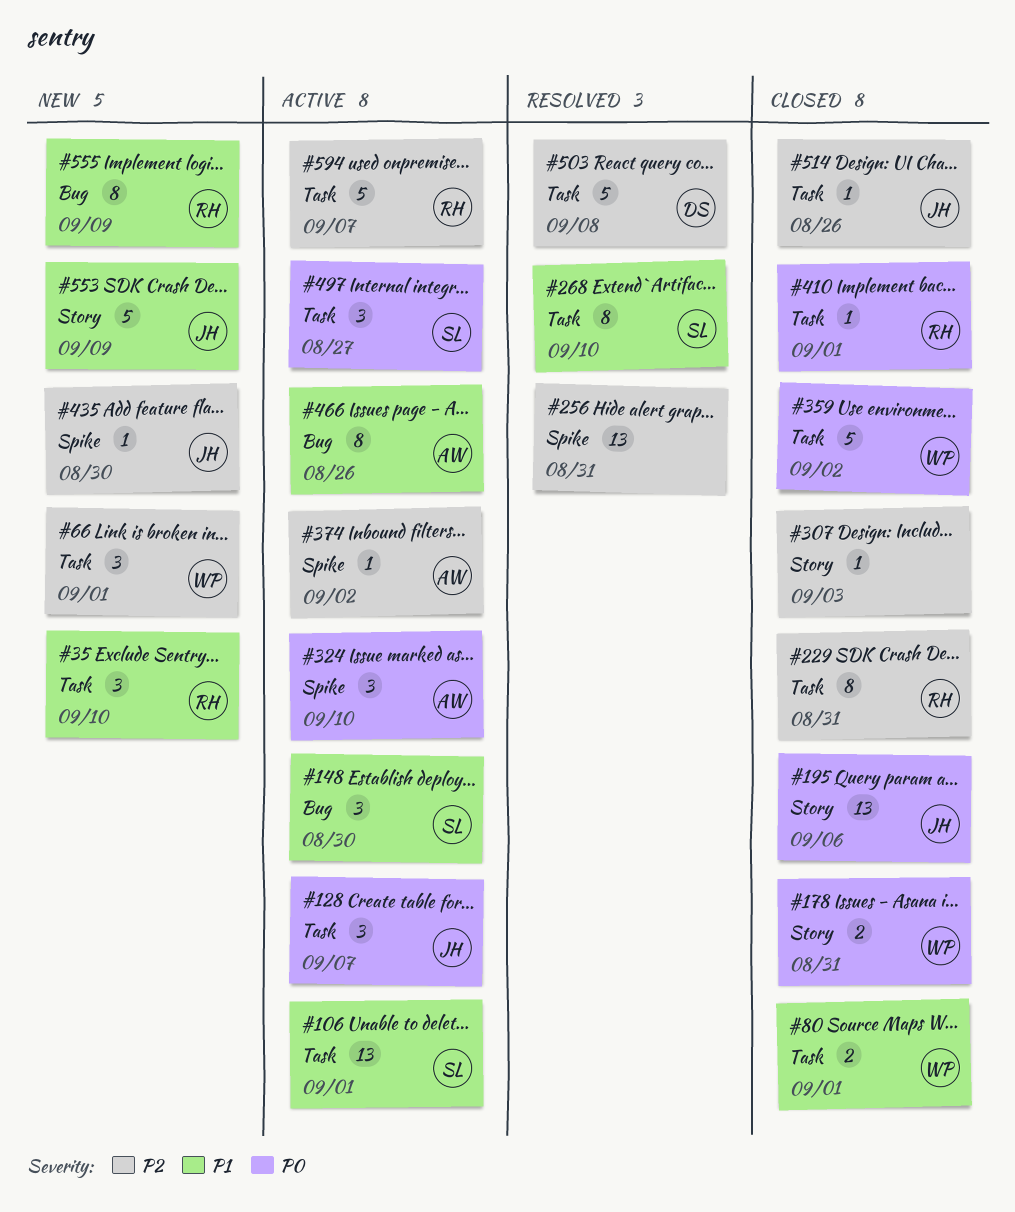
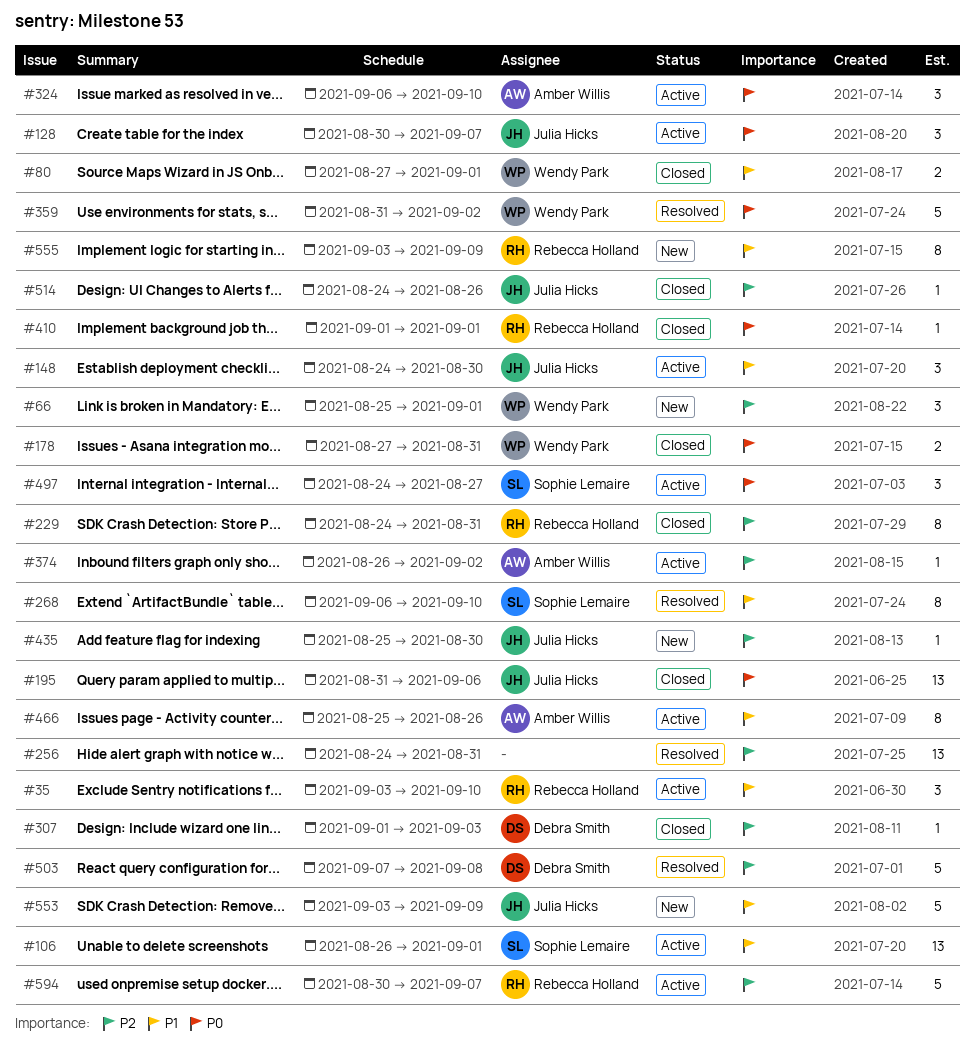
#35, status: New -> Active
#148, owner: Sophie Lemaire -> Julia Hicks
#307, owner: none -> Debra Smith
#359, status: Closed -> Resolved

